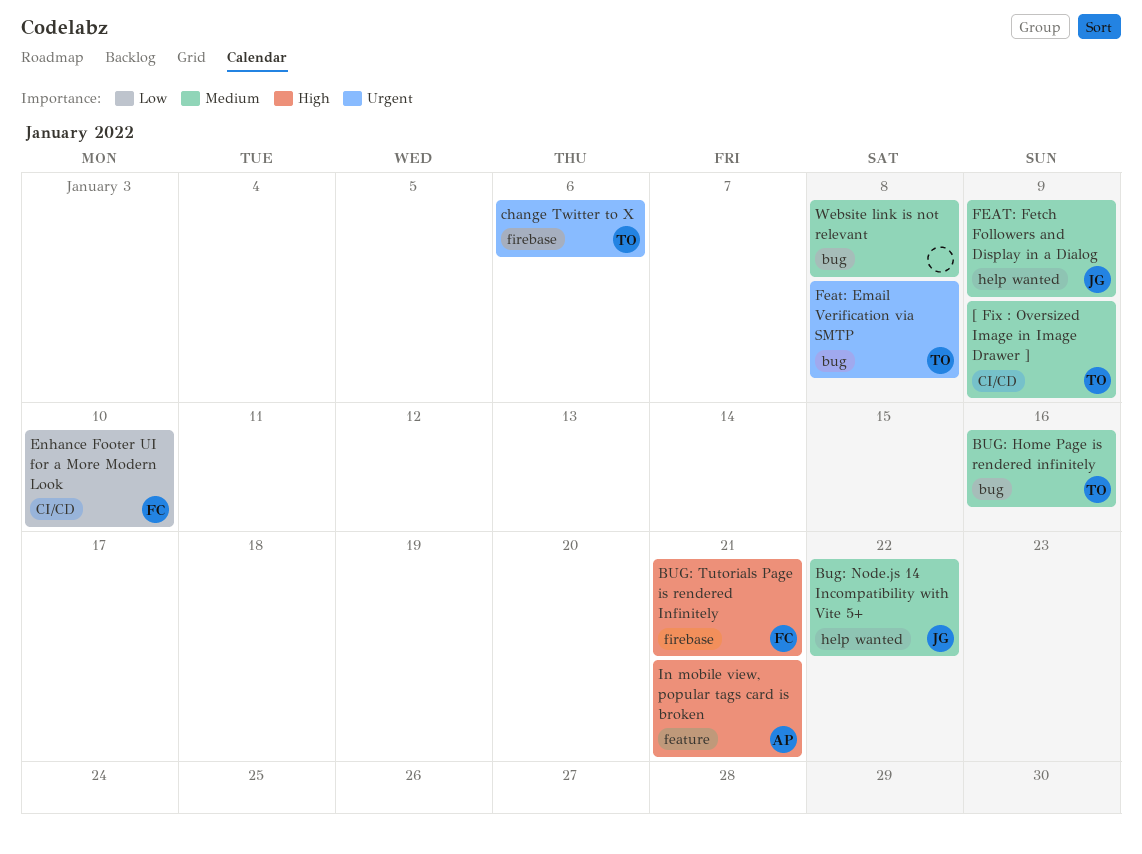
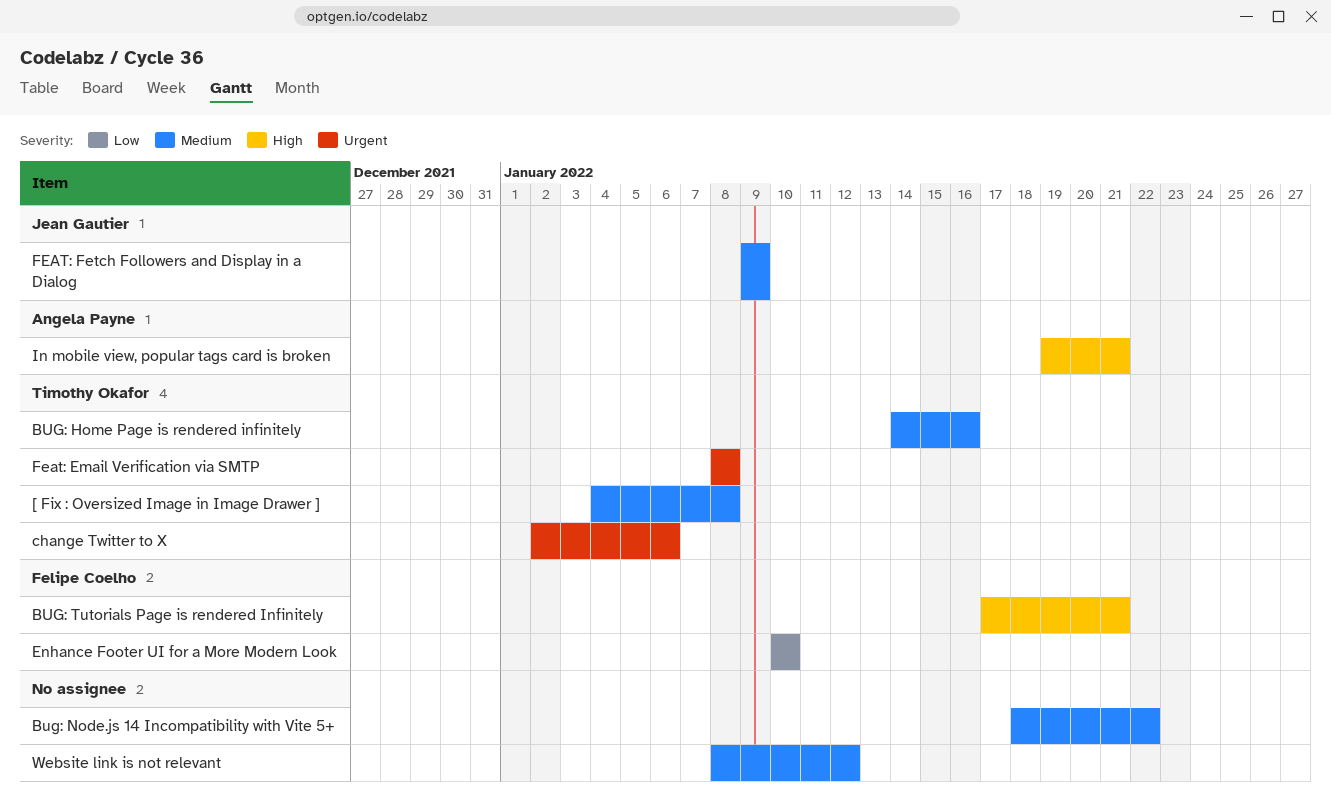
[ Fix : Oversized Image in Image Drawer ], due: Jan 9 -> Jan 8
Bug: Node.js 14 Incompatibility with Vite 5+, owner: Jean Gautier -> none
Website link is not relevant, due: Jan 8 -> Jan 12

